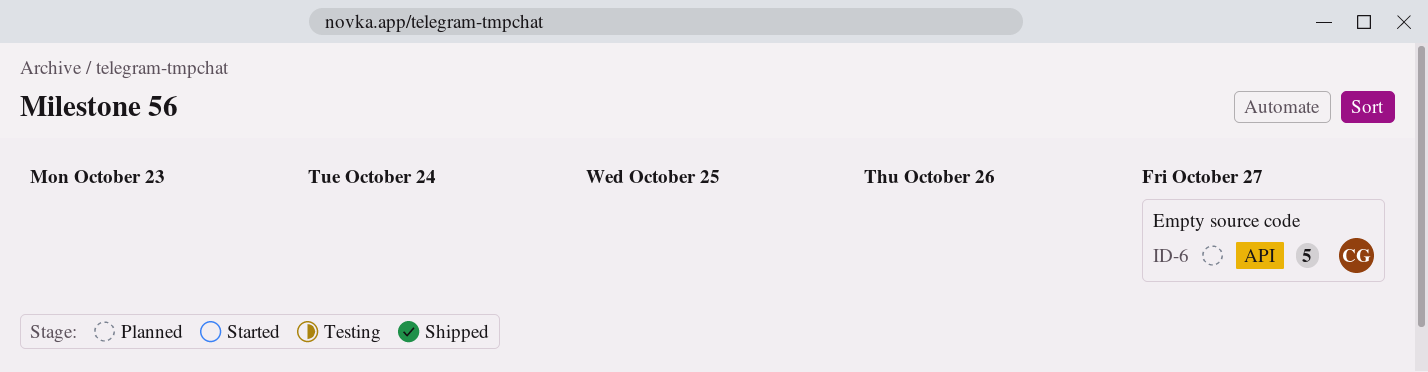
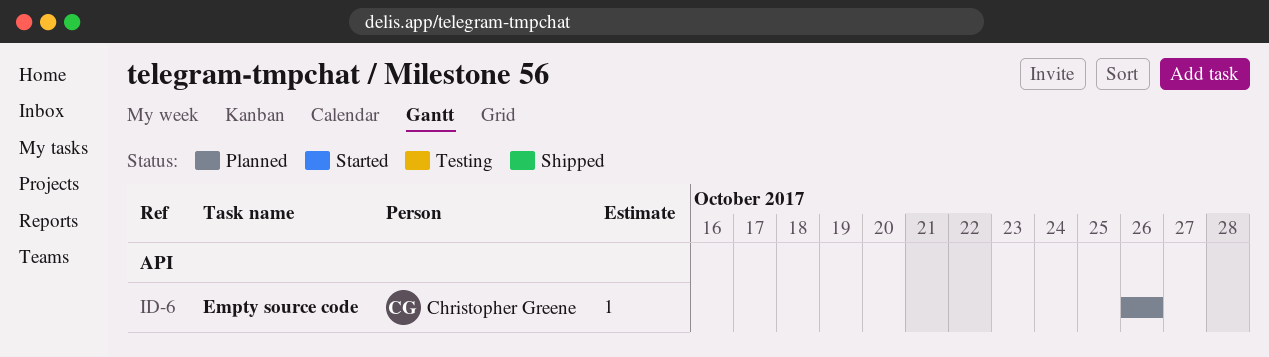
ID-6, estimate: 5 -> 1
ID-6, due: Oct 27 -> Oct 26

